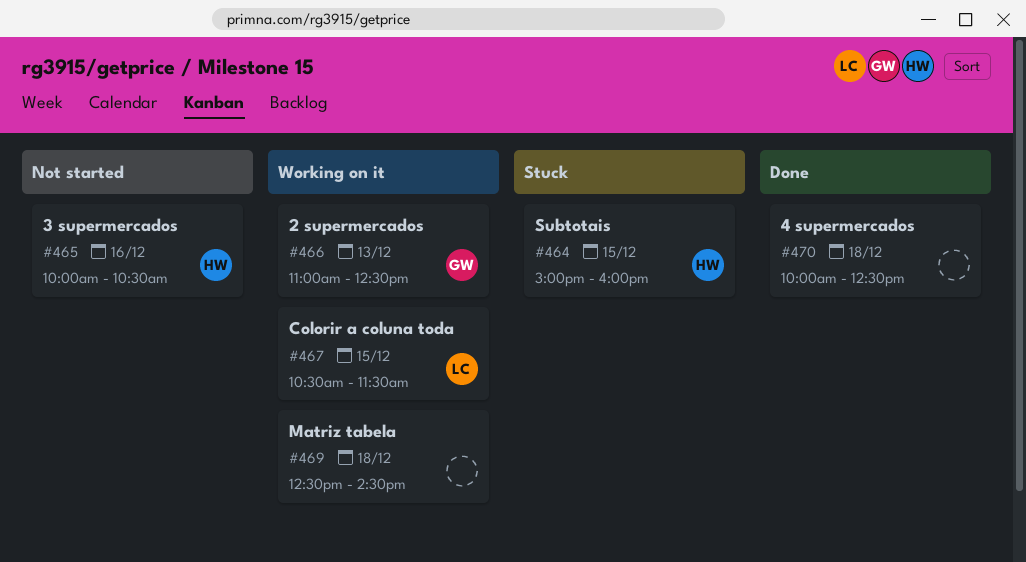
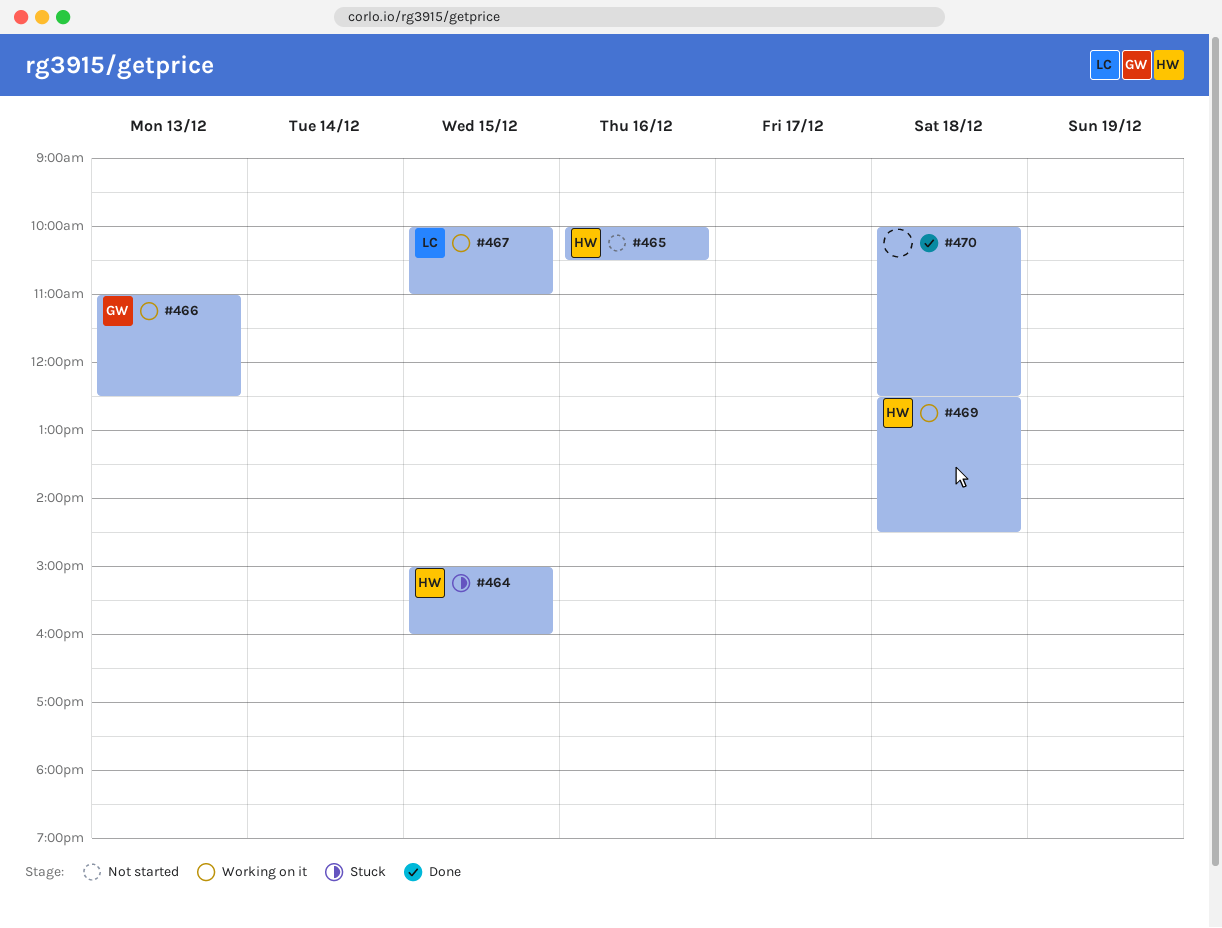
#467, begins: 10:30 -> 10:00
#467, ends: 11:30 -> 11:00
#469, owner: none -> HW

